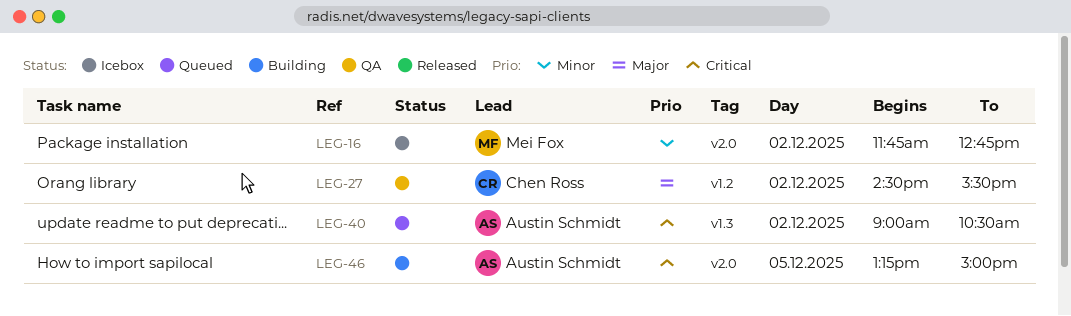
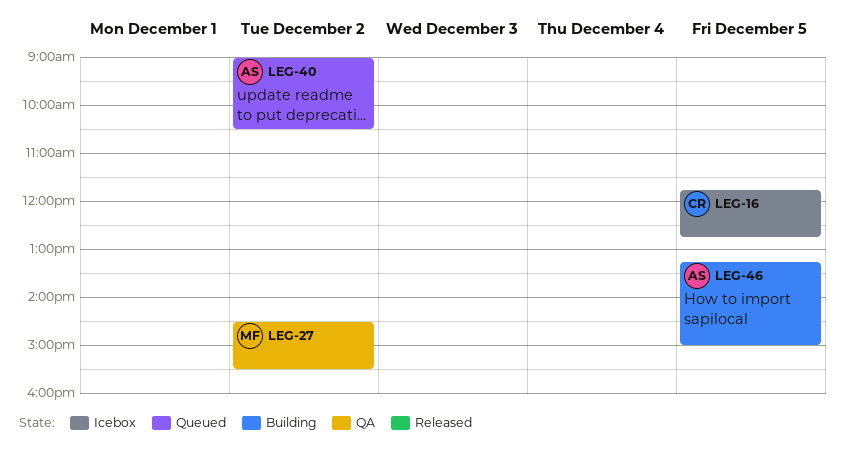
LEG-16, owner: Mei Fox -> Chen Ross
LEG-16, day: Dec 2 -> Dec 5
LEG-27, owner: Chen Ross -> Mei Fox

